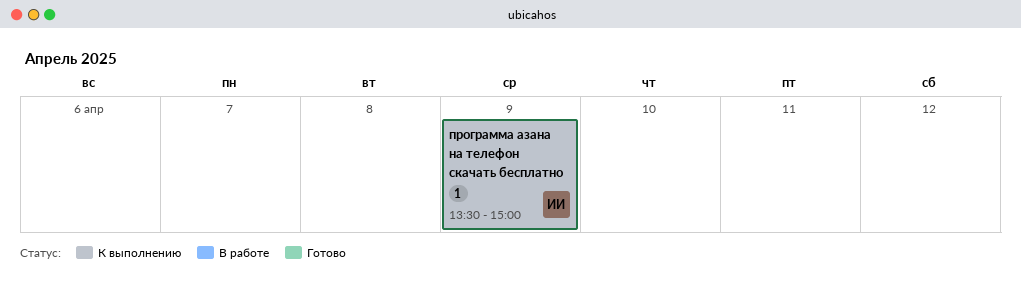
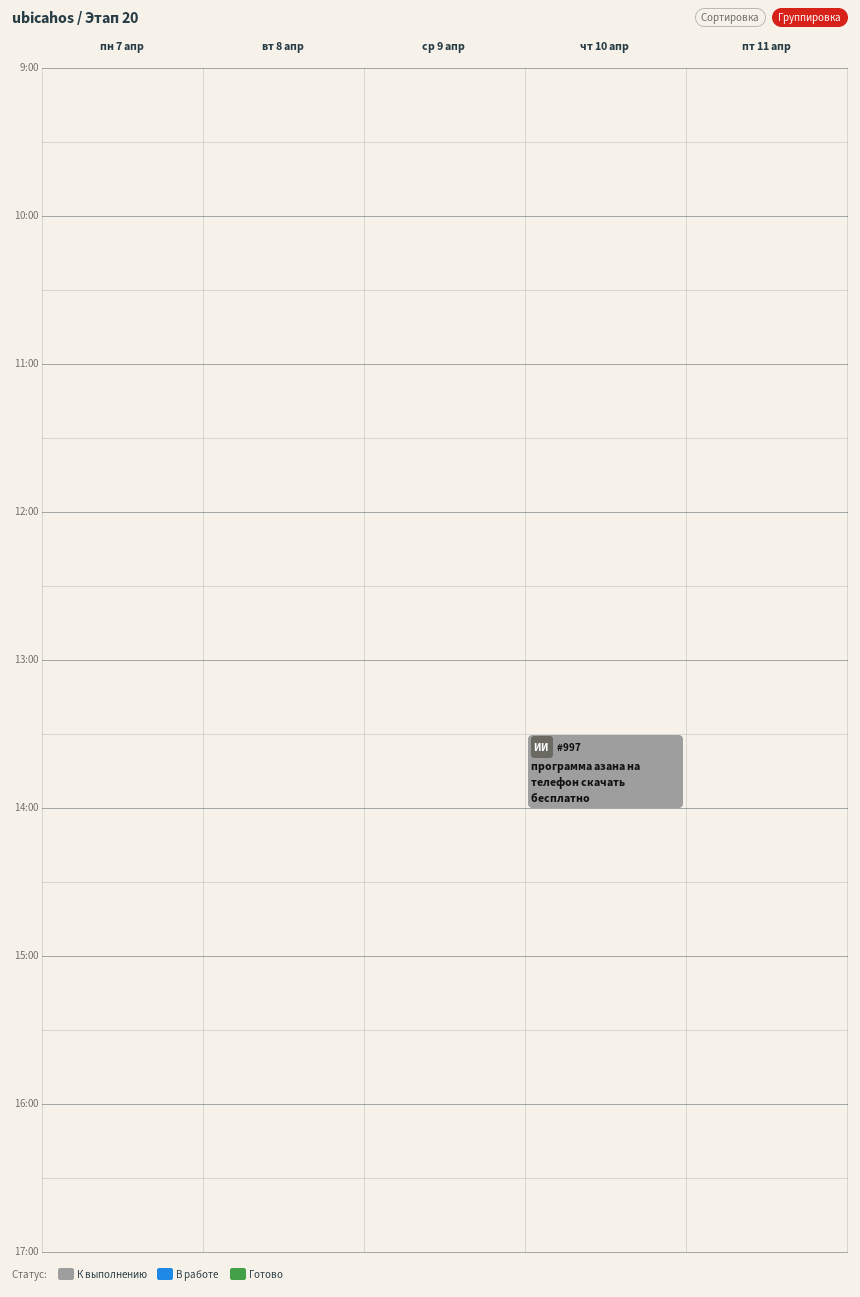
программа азана на телефон скачать бесплатно, day: Apr 9 -> Apr 10
программа азана на телефон скачать бесплатно, ends: 15:00 -> 14:00

